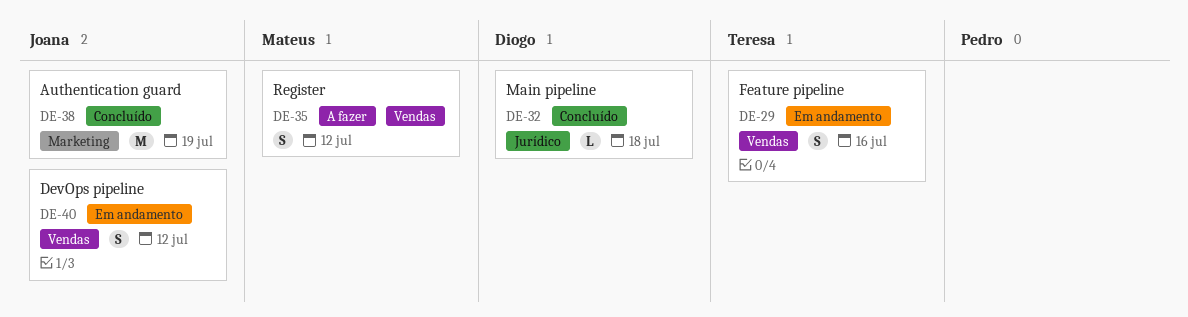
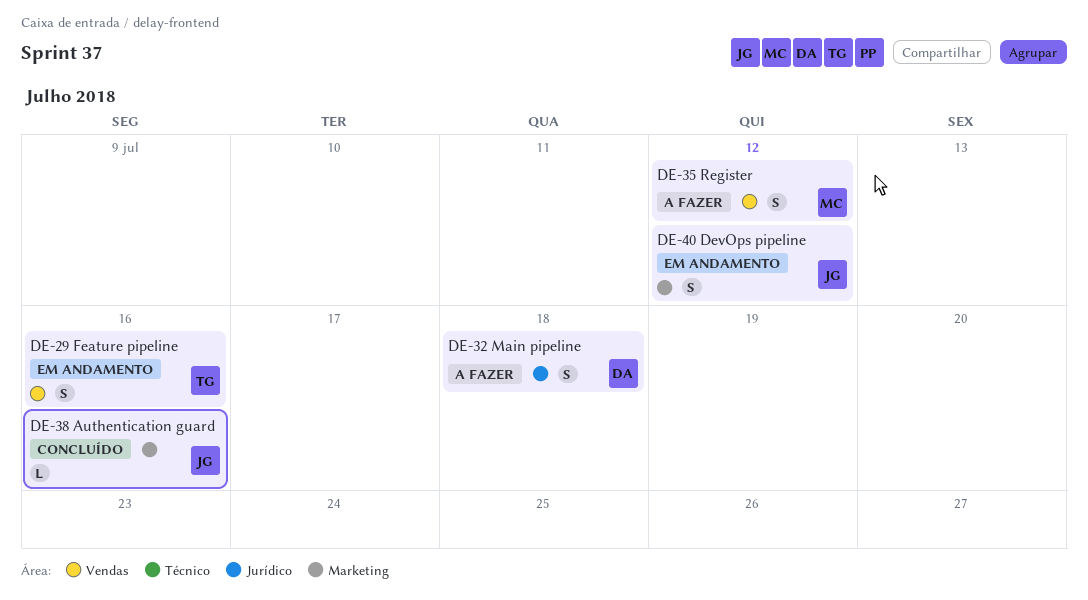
DE-32, status: Concluído -> A fazer
DE-32, estimate: L -> S
DE-38, estimate: M -> L
DE-38, due: Jul 19 -> Jul 16
DE-40, label: Vendas -> Marketing

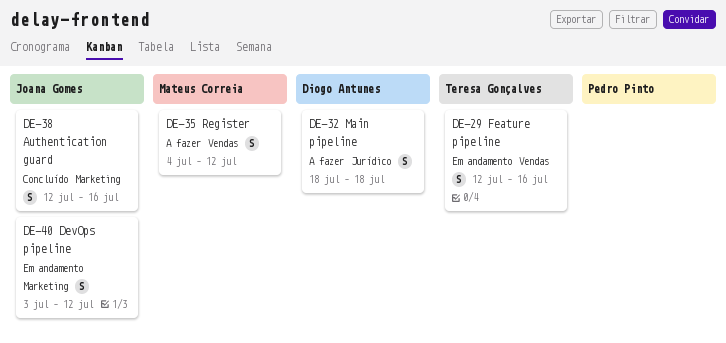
DE-38, estimate: L -> S

